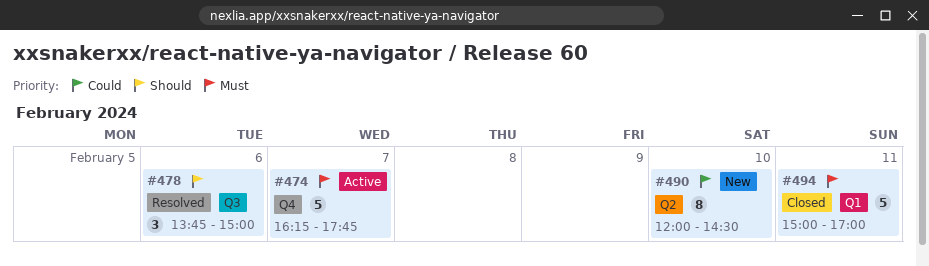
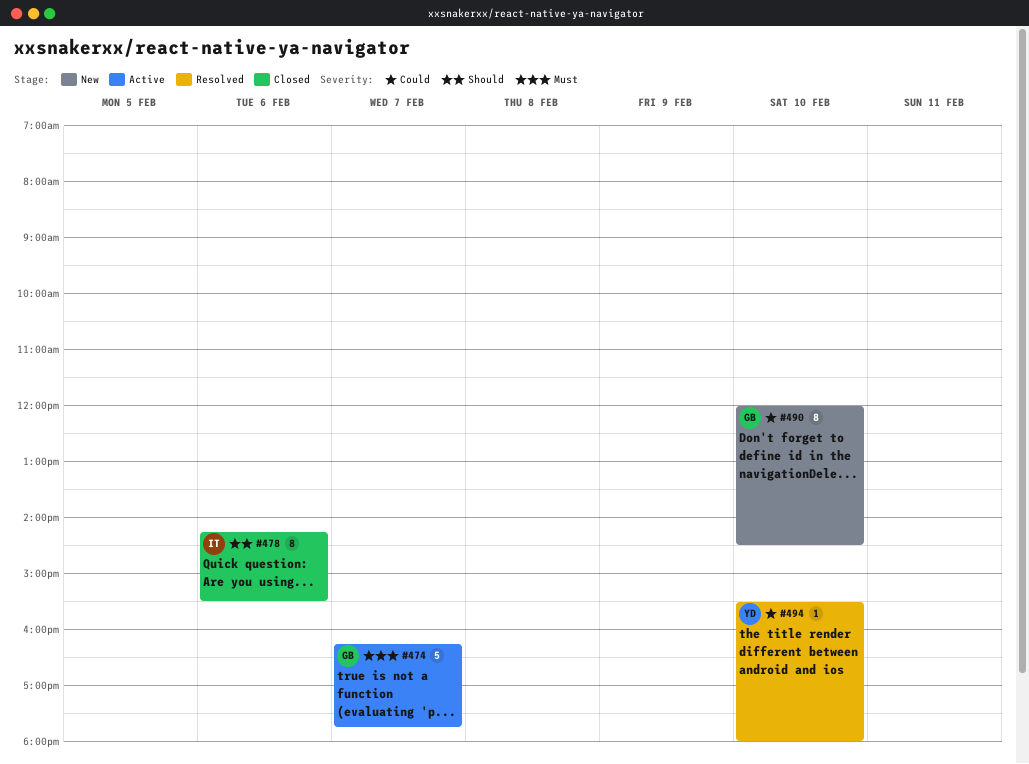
#478, status: Resolved -> Closed
#478, estimate: 3 -> 8
#478, begins: 13:45 -> 14:15
#478, ends: 15:00 -> 15:30
#494, status: Closed -> Resolved
#494, priority: Must -> Could
#494, estimate: 5 -> 1
#494, day: Feb 11 -> Feb 10
#494, begins: 15:00 -> 15:30
#494, ends: 17:00 -> 18:00

